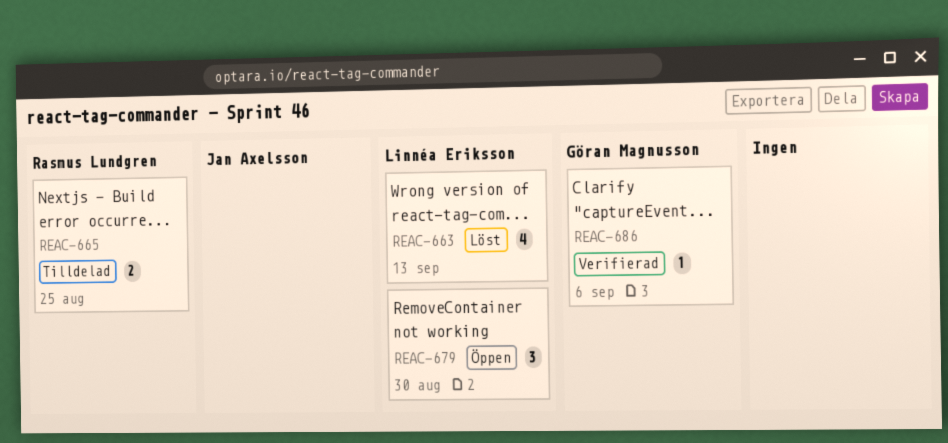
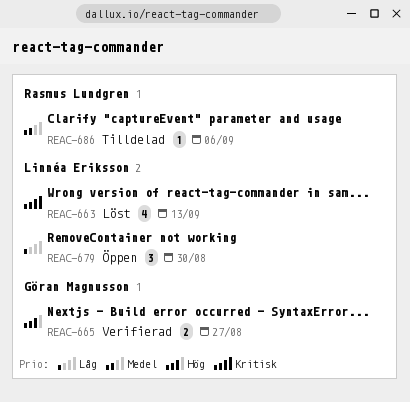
REAC-665, status: Tilldelad -> Verifierad
REAC-665, owner: Rasmus Lundgren -> Göran Magnusson
REAC-665, due: Aug 25 -> Aug 27
REAC-686, status: Verifierad -> Tilldelad
REAC-686, owner: Göran Magnusson -> Rasmus Lundgren

